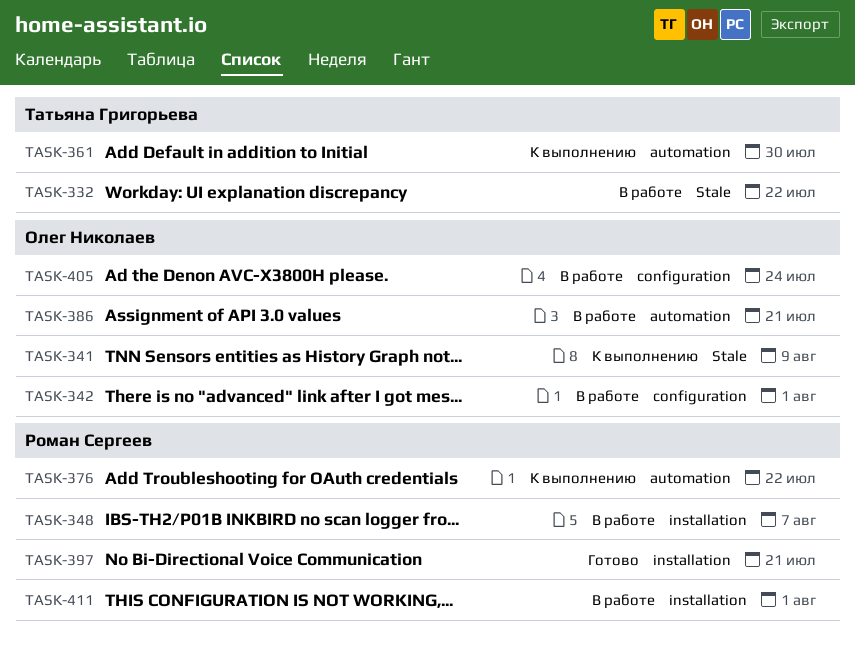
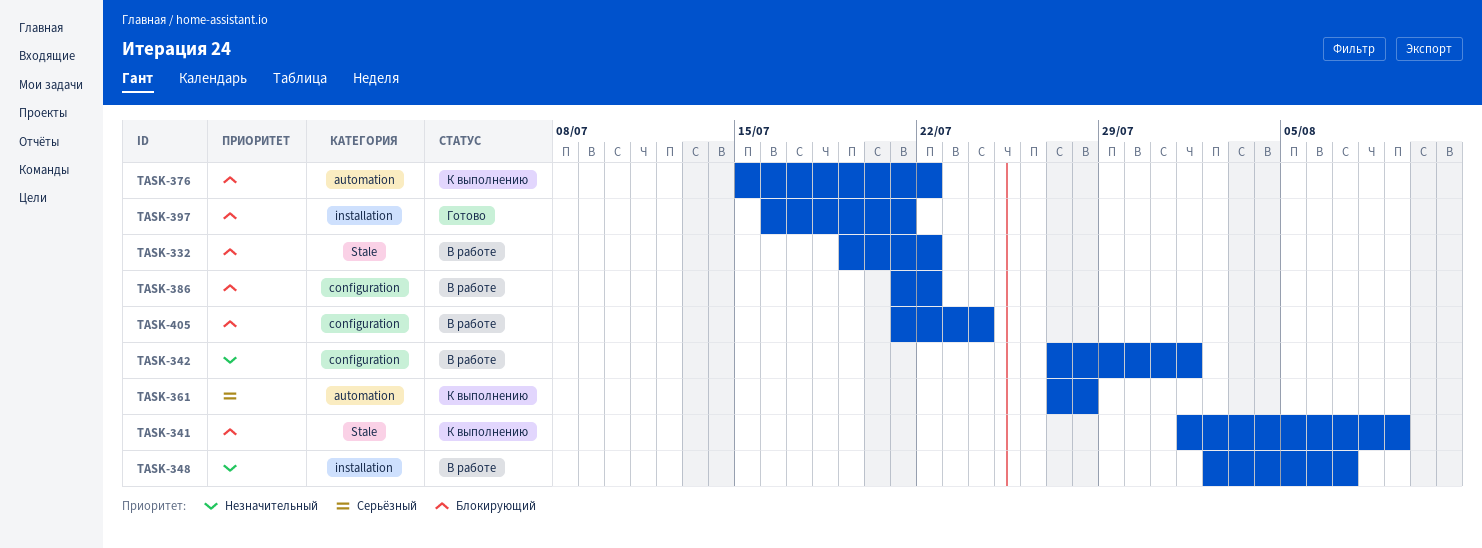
TASK-361, due: Jul 30 -> Jul 28
TASK-386, label: automation -> configuration
TASK-386, due: Jul 21 -> Jul 22
TASK-411: present -> none

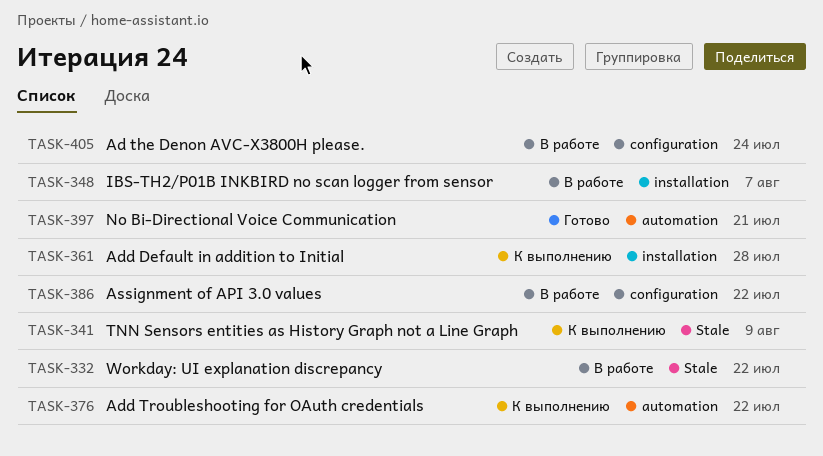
TASK-342: present -> none
TASK-361, label: automation -> installation
TASK-397, label: installation -> automation

